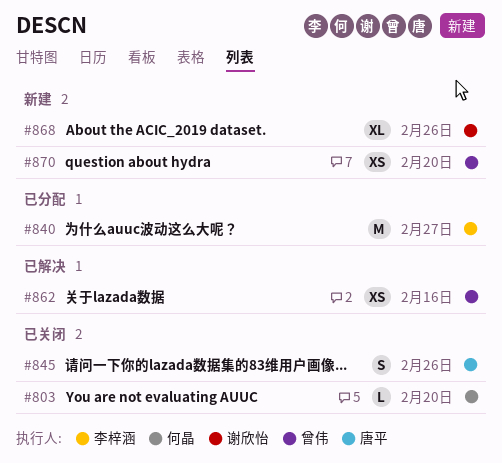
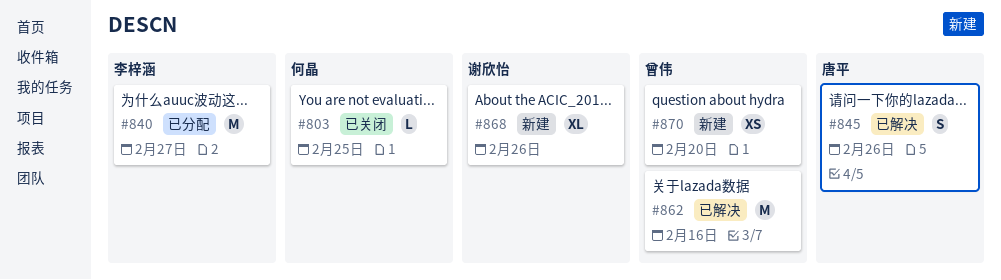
#803, due: Feb 20 -> Feb 25
#845, status: 已关闭 -> 已解决
#862, estimate: XS -> M

